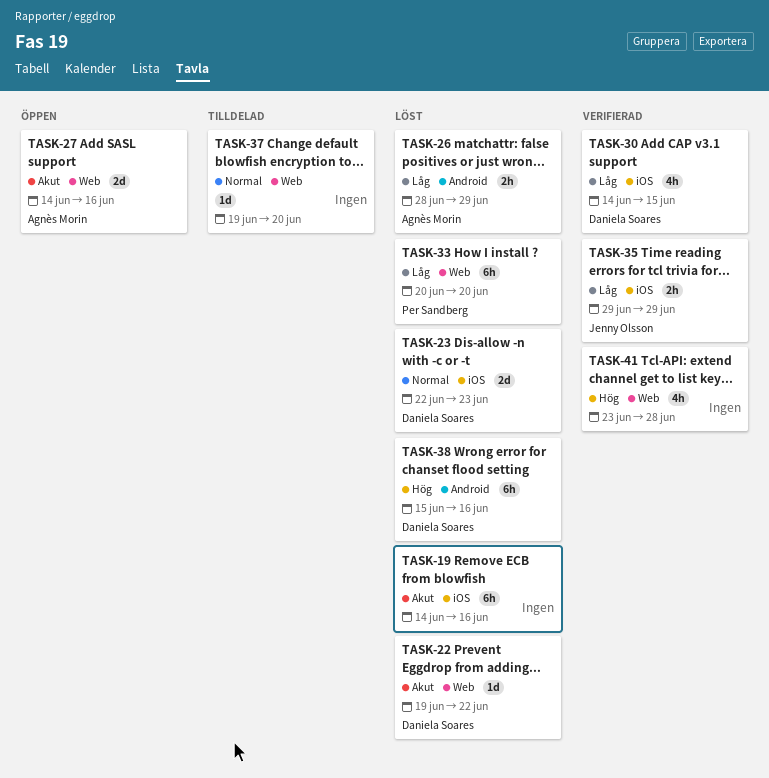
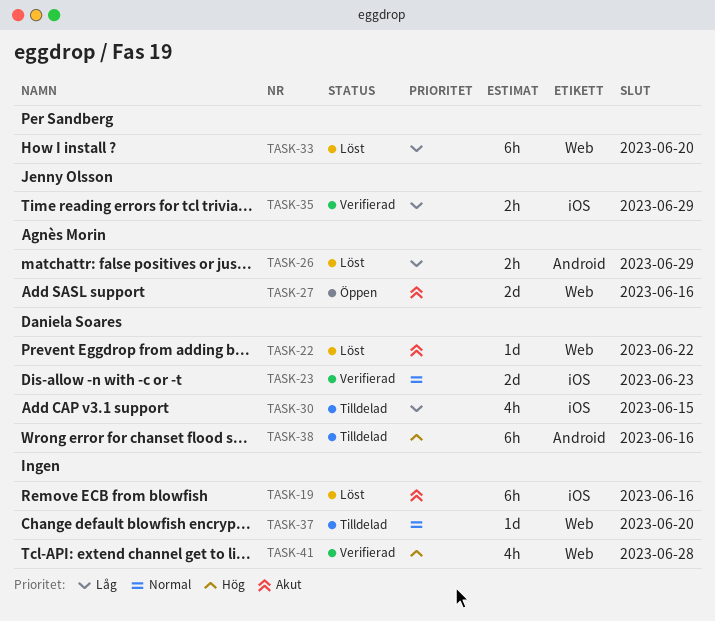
TASK-23, status: Löst -> Verifierad
TASK-30, status: Verifierad -> Tilldelad
TASK-38, status: Löst -> Tilldelad

